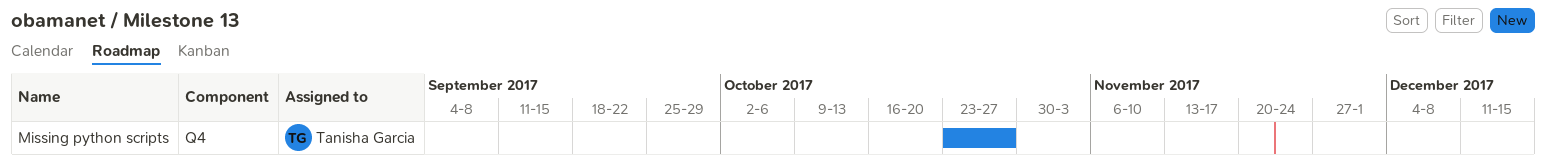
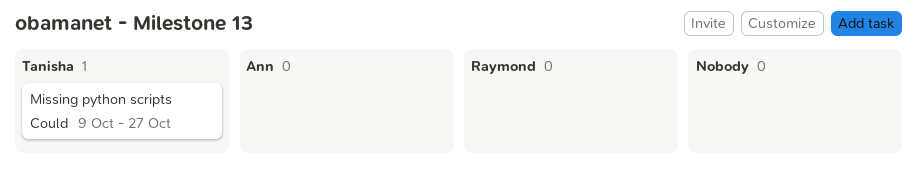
Missing python scripts, start: Oct 23 -> Oct 9

